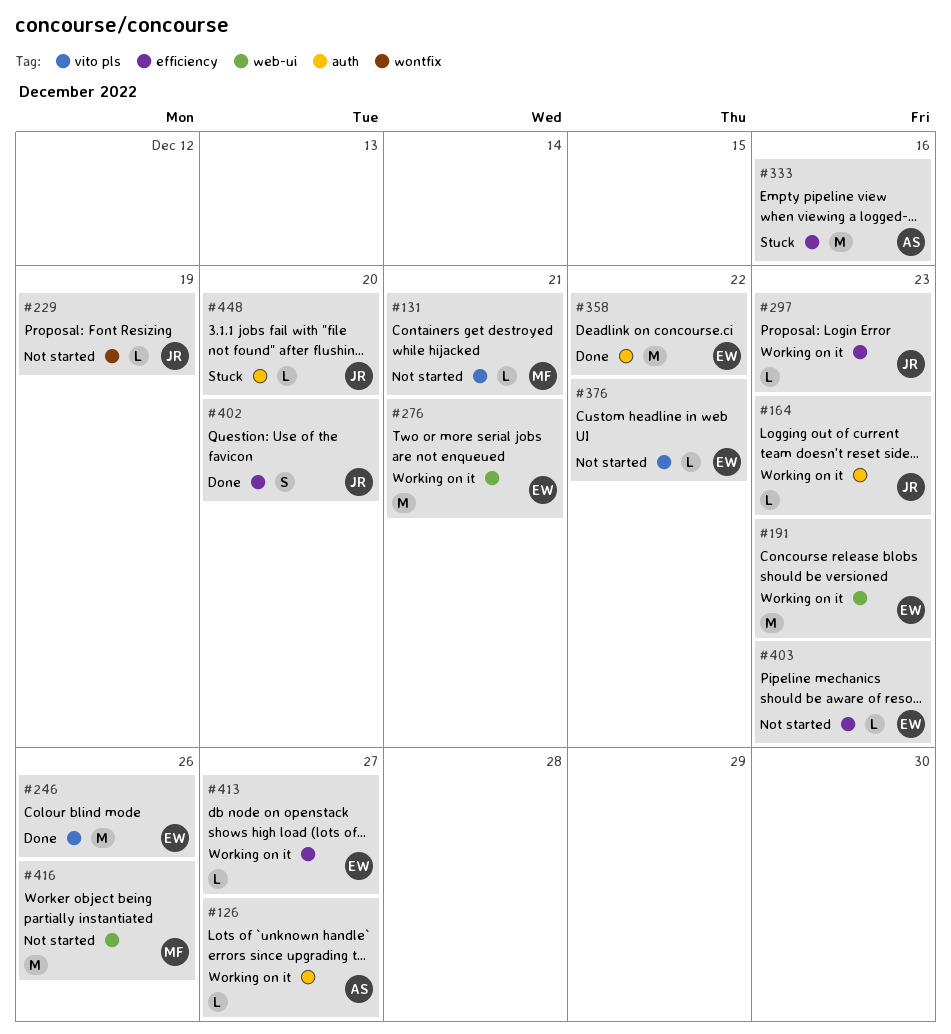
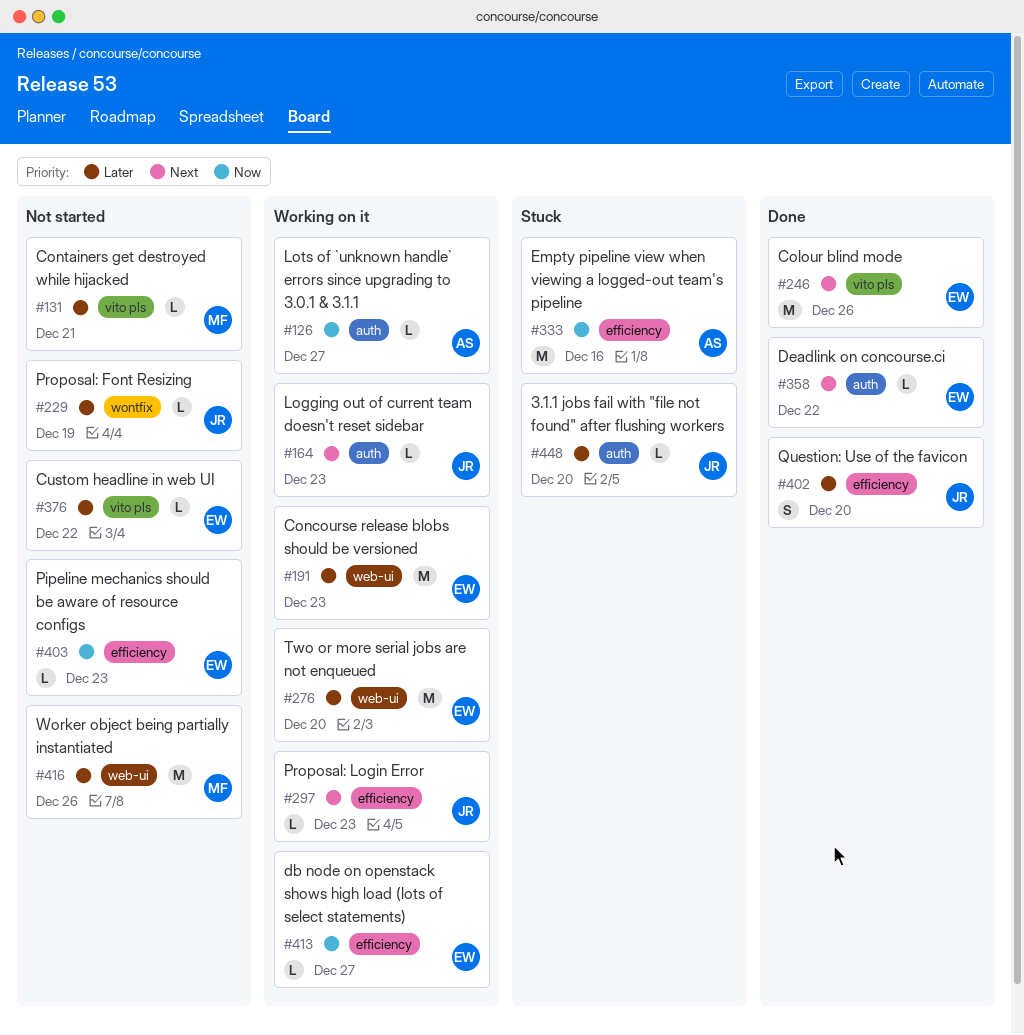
#276, due: Dec 21 -> Dec 20
#358, estimate: M -> L

